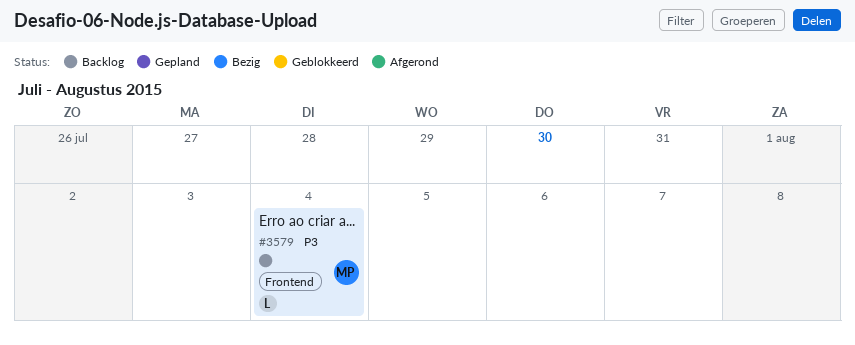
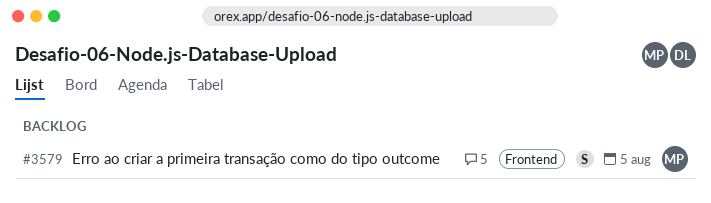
#3579, estimate: L -> S
#3579, due: Aug 4 -> Aug 5

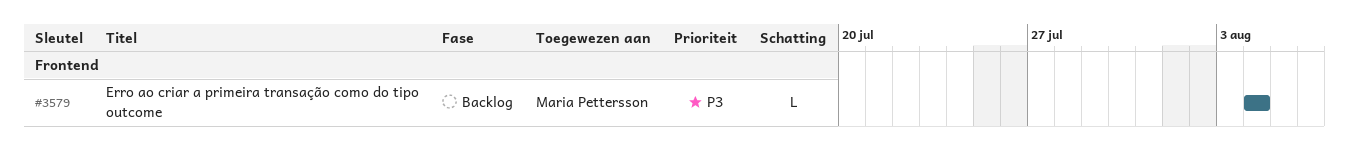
#3579, estimate: S -> L
#3579, due: Aug 5 -> Aug 4

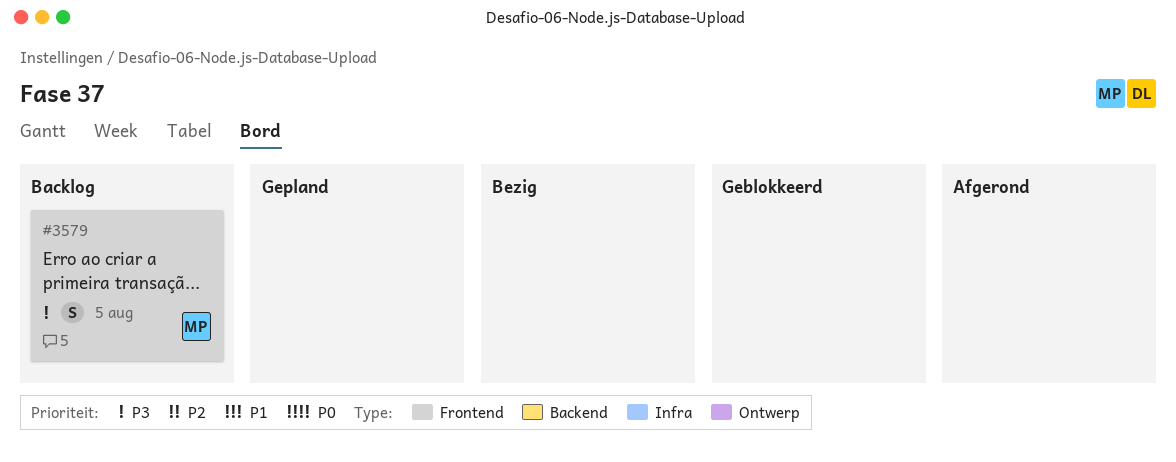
#3579, estimate: L -> S
#3579, due: Aug 4 -> Aug 5

